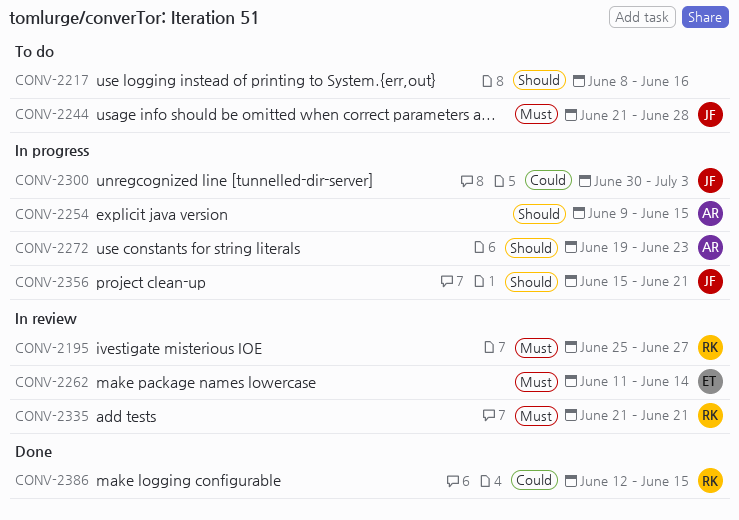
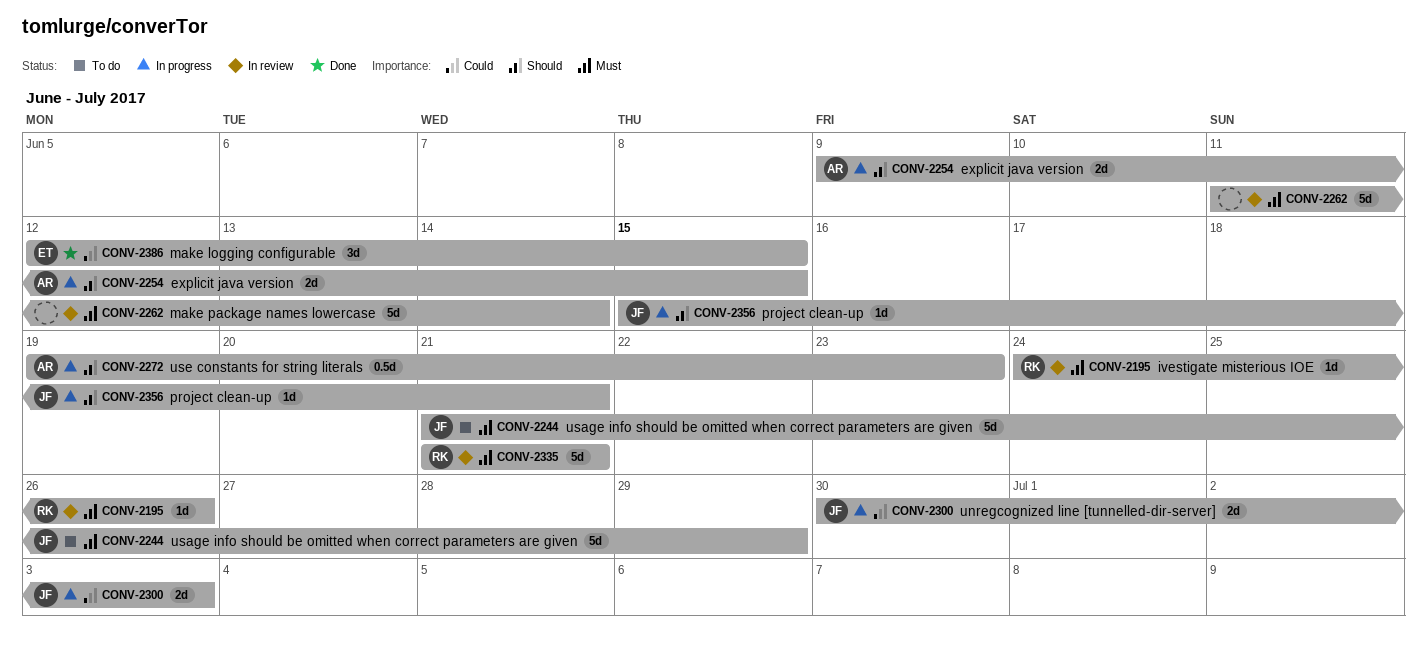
CONV-2195, start: Jun 25 -> Jun 24
CONV-2195, due: Jun 27 -> Jun 26
CONV-2217: present -> none
CONV-2244, due: Jun 28 -> Jun 29
CONV-2262, owner: ET -> none
CONV-2386, owner: RK -> ET

